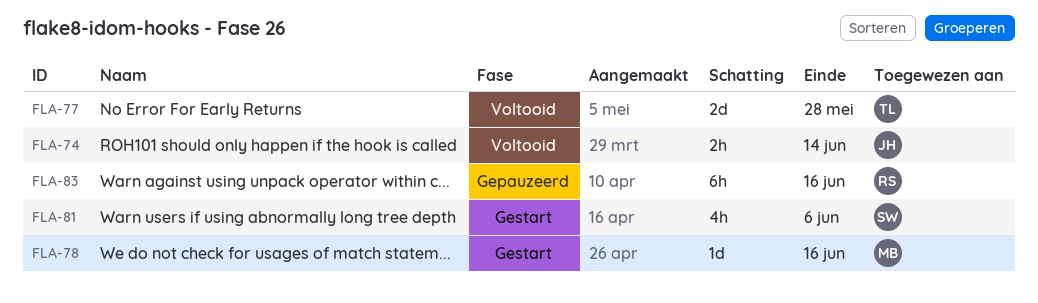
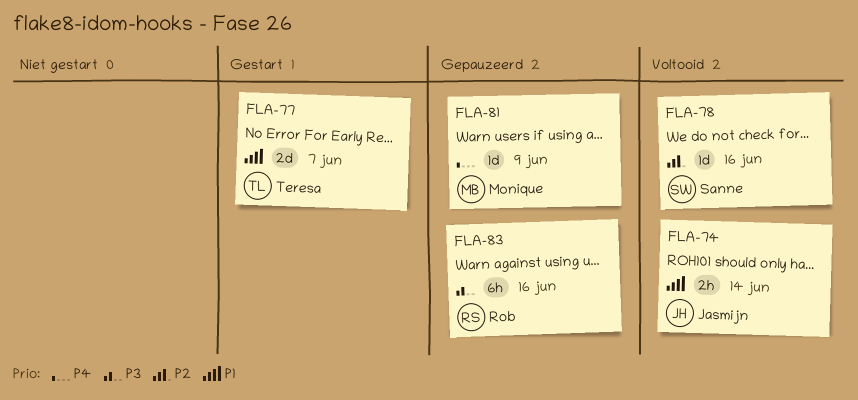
FLA-77, status: Voltooid -> Gestart
FLA-77, due: May 28 -> Jun 7
FLA-78, status: Gestart -> Voltooid
FLA-78, owner: Monique -> Sanne
FLA-81, status: Gestart -> Gepauzeerd
FLA-81, owner: Sanne -> Monique
FLA-81, estimate: 4h -> 1d
FLA-81, due: Jun 6 -> Jun 9

